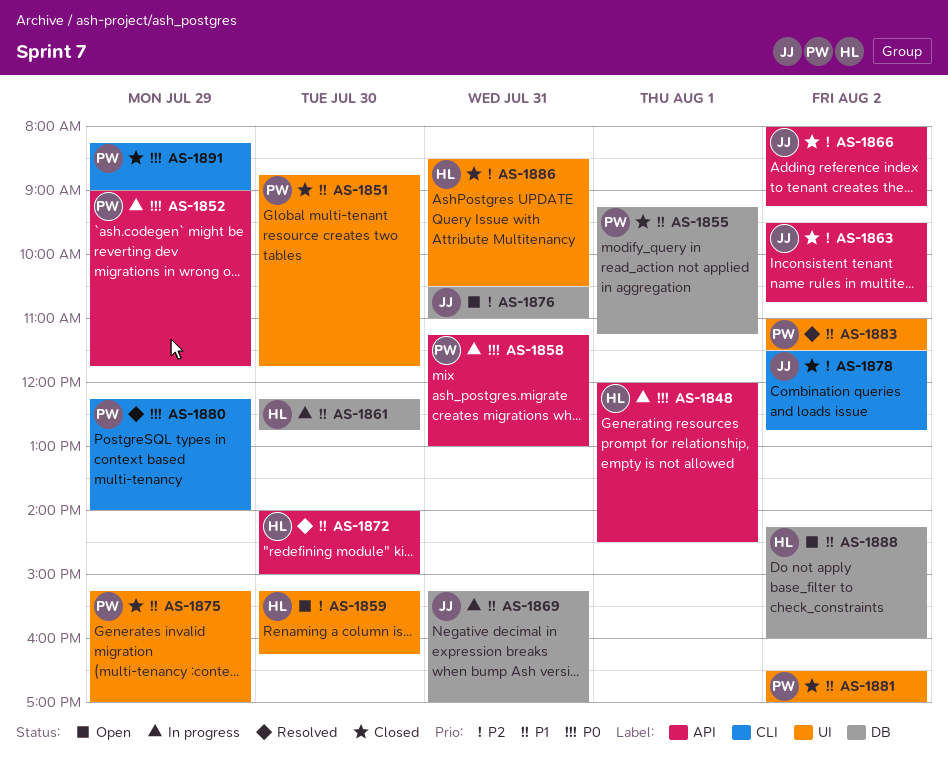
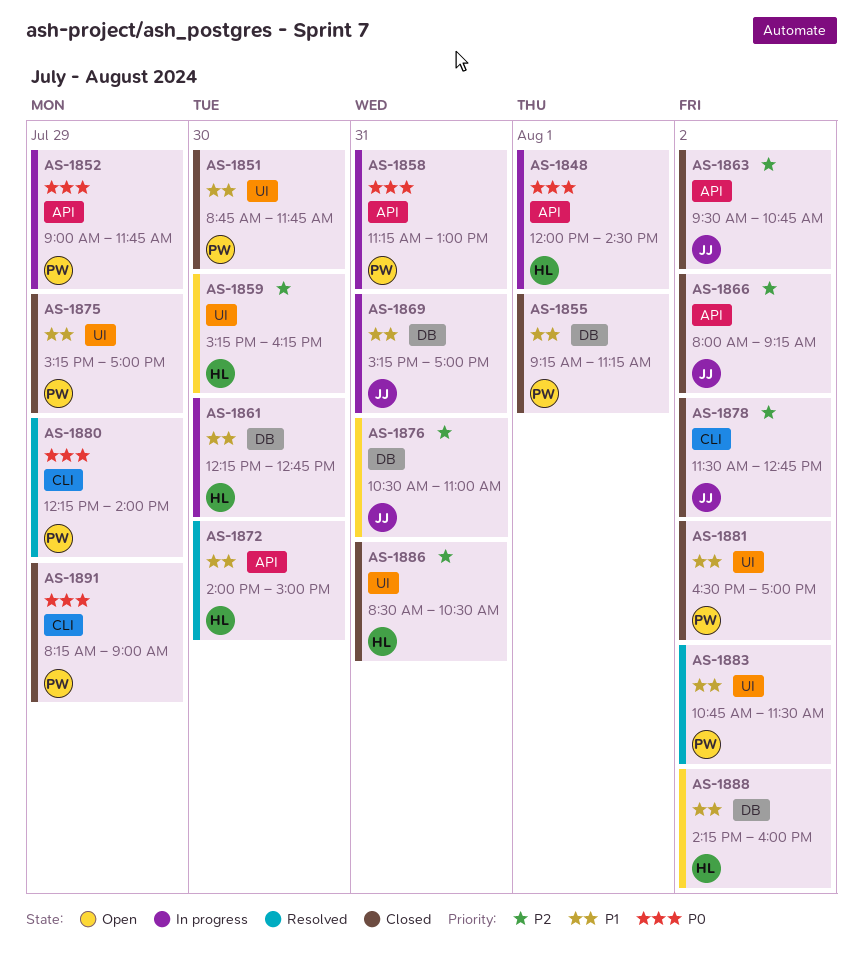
AS-1883, begins: 11:00 -> 10:45

